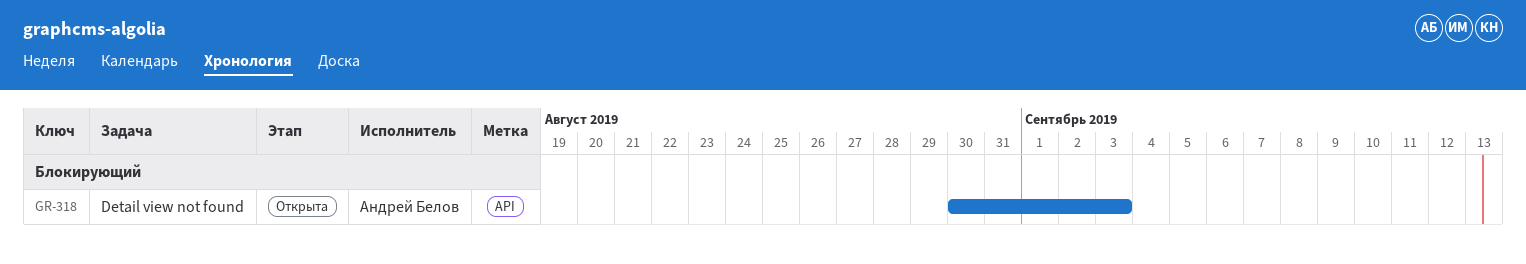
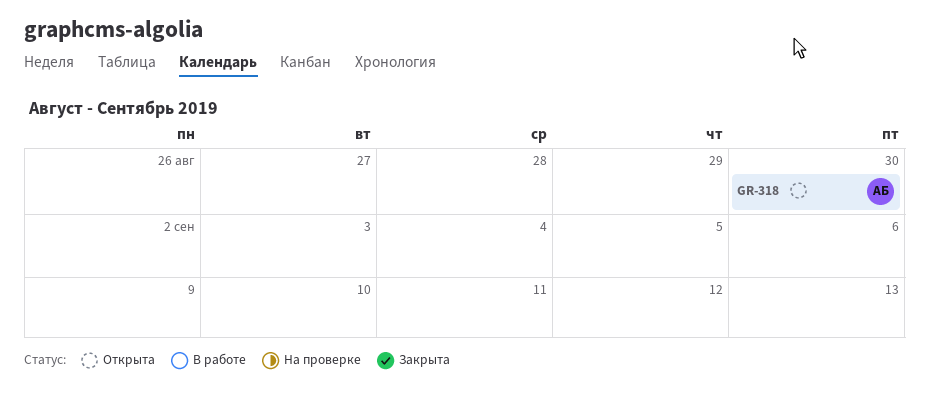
GR-318, due: Sep 3 -> Aug 30

